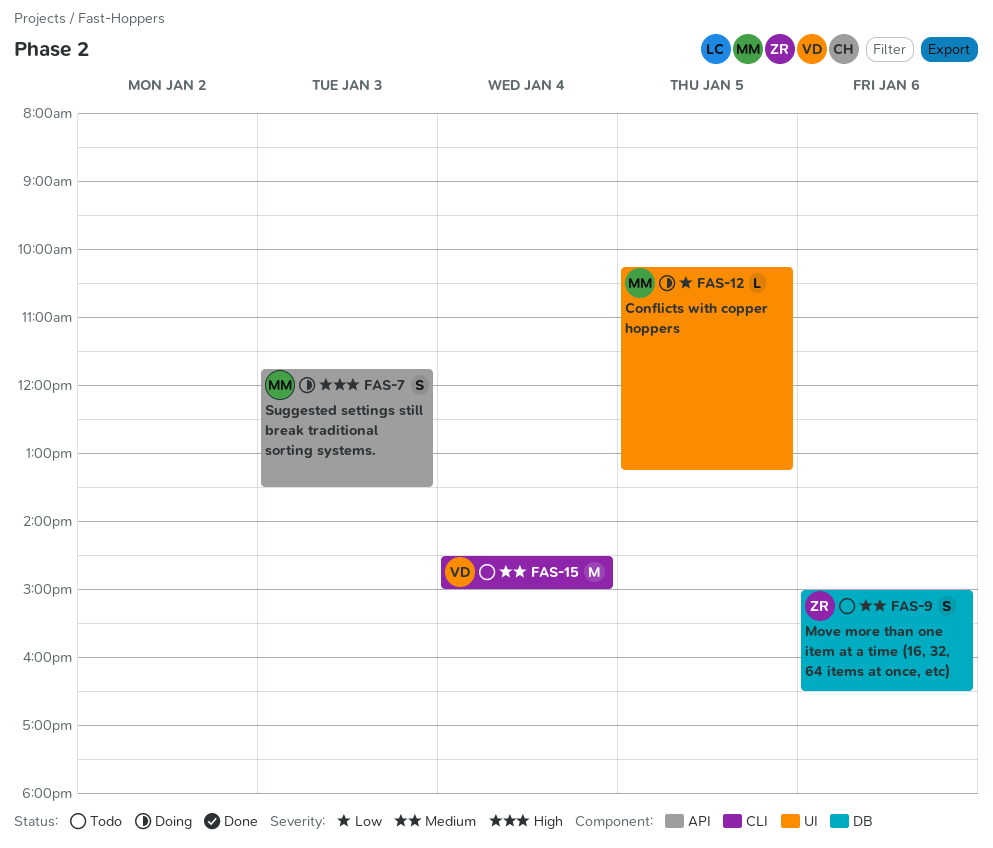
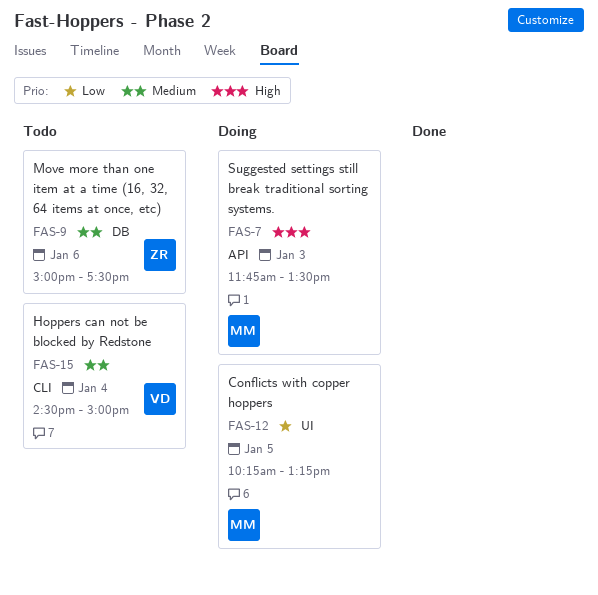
FAS-9, ends: 16:30 -> 17:30

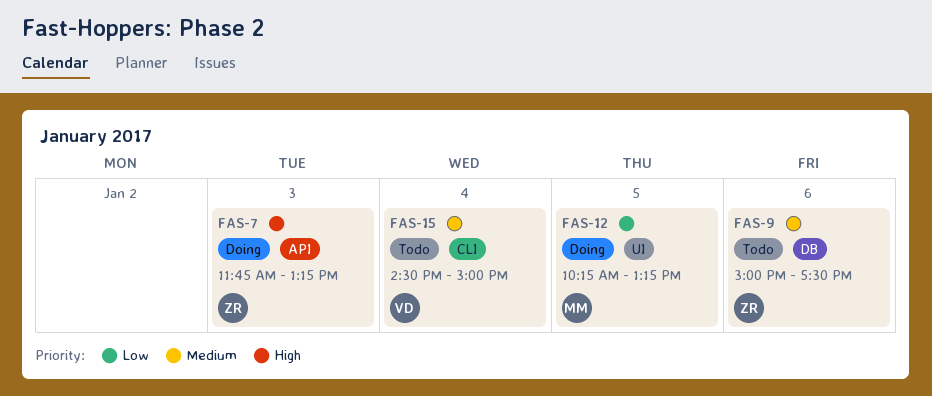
FAS-7, owner: MM -> ZR
FAS-7, ends: 13:30 -> 13:15

